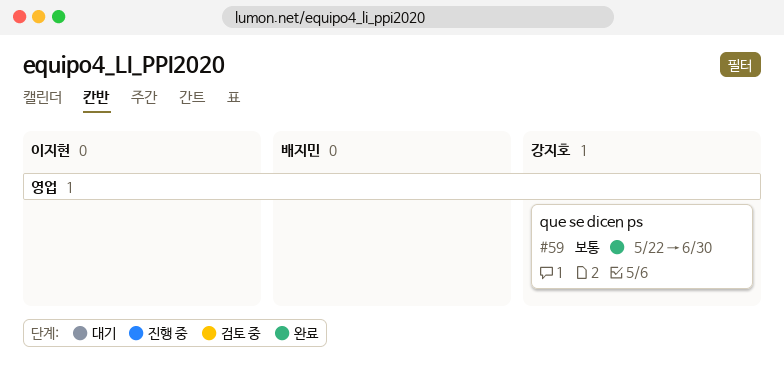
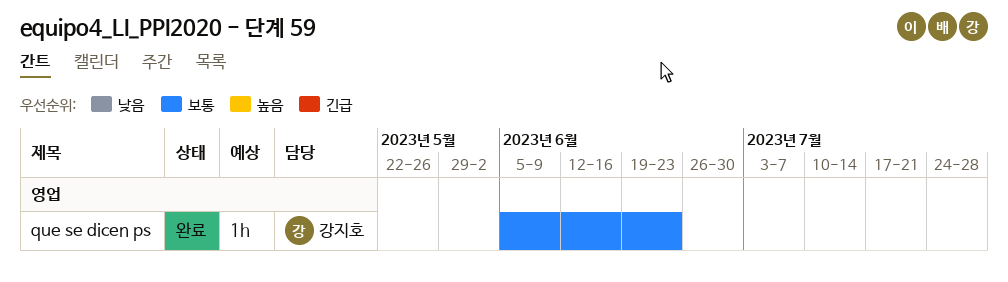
que se dicen ps, start: May 22 -> Jun 5
que se dicen ps, due: Jun 30 -> Jun 23

